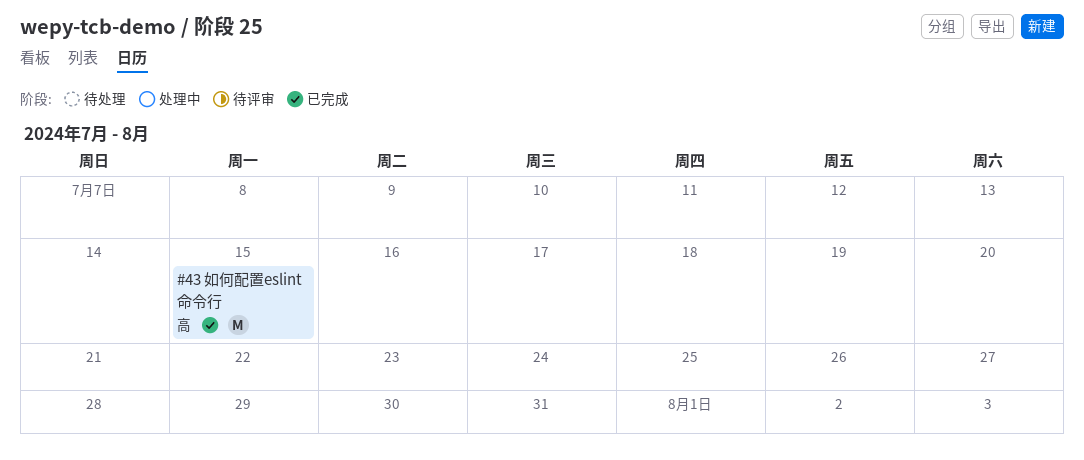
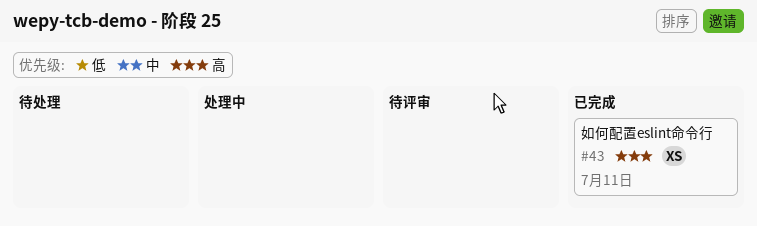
#43, estimate: M -> XS
#43, due: Jul 15 -> Jul 11

